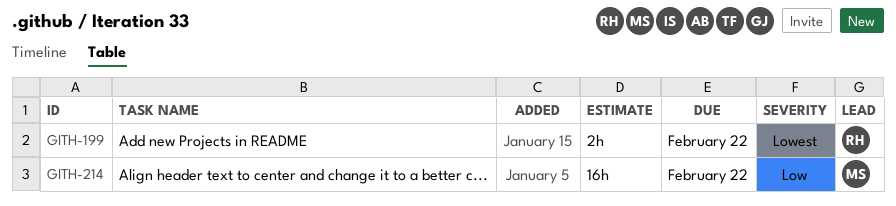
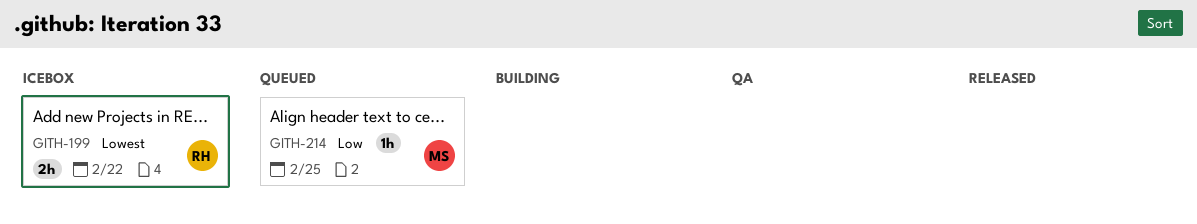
GITH-214, estimate: 16h -> 1h
GITH-214, due: Feb 22 -> Feb 25

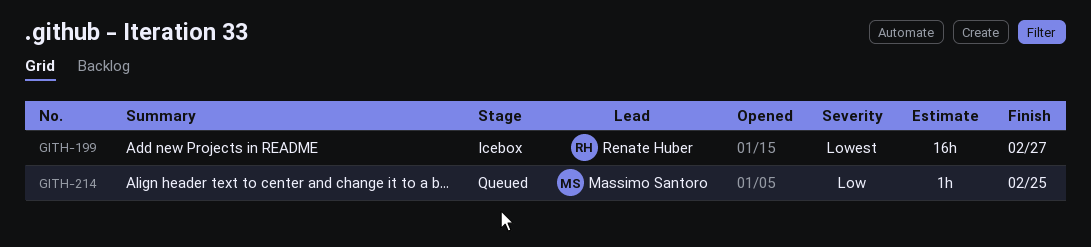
GITH-199, estimate: 2h -> 16h
GITH-199, due: Feb 22 -> Feb 27

